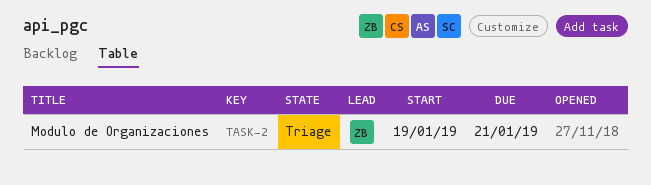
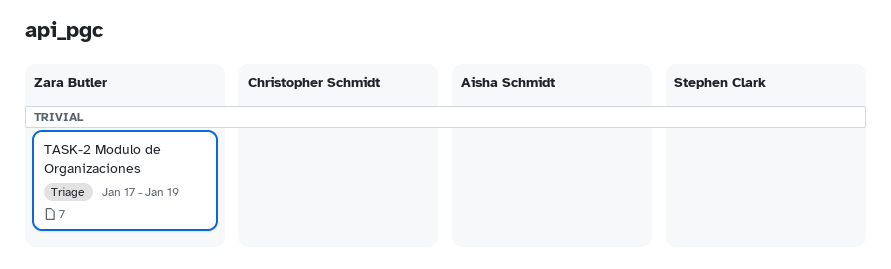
TASK-2, start: Jan 19 -> Jan 17
TASK-2, due: Jan 21 -> Jan 19

